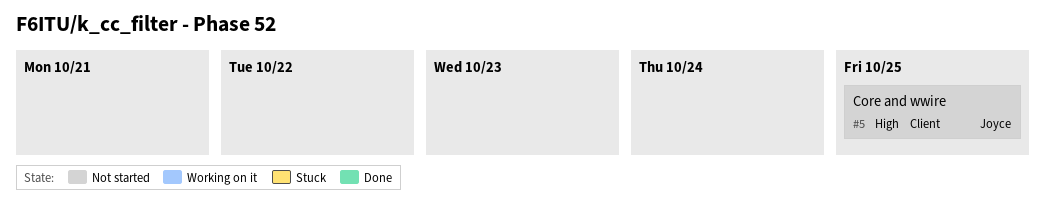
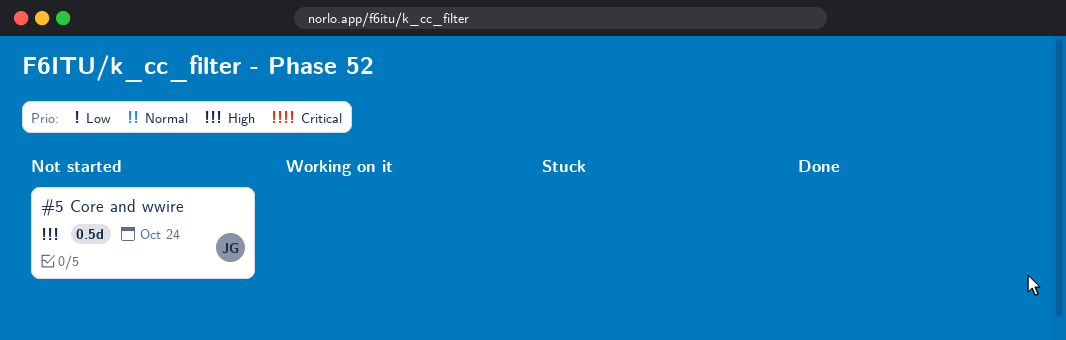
#5, due: Oct 25 -> Oct 24

